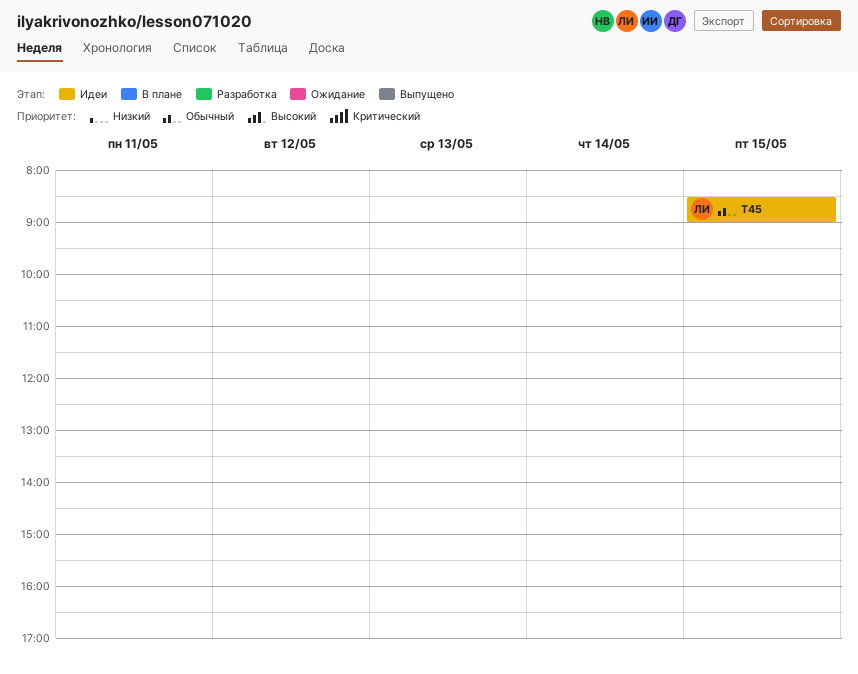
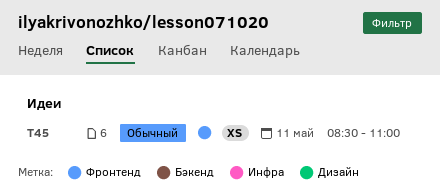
T45, day: May 15 -> May 11
T45, ends: 09:00 -> 11:00

